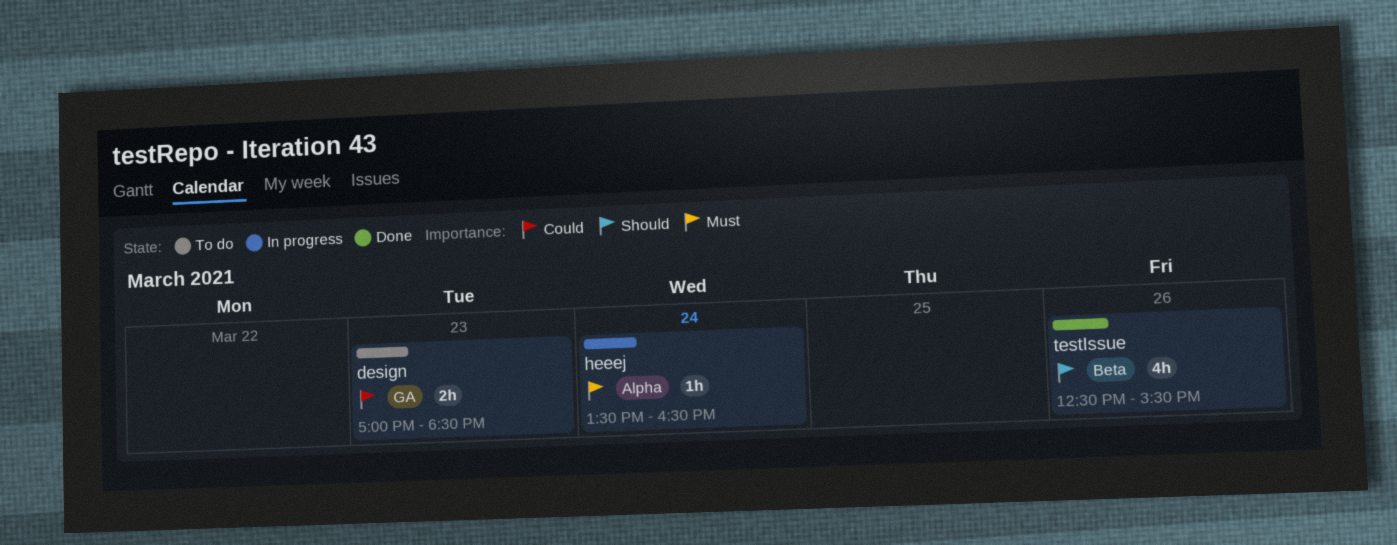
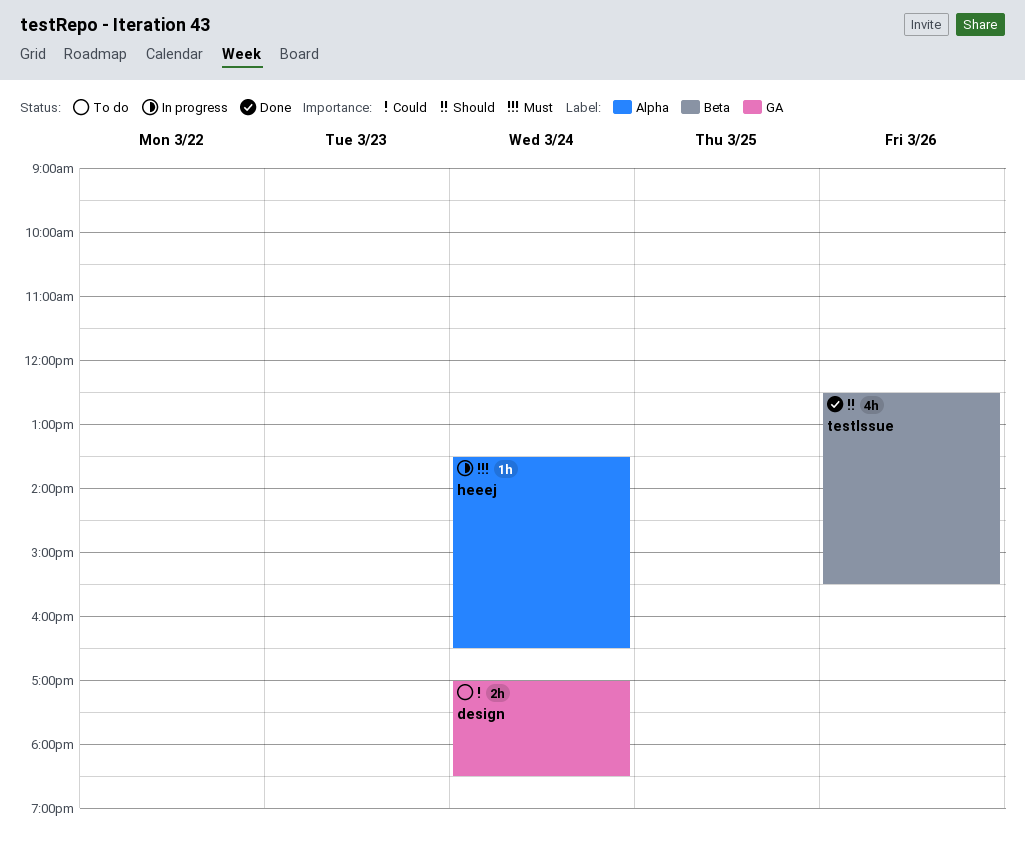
design, day: Mar 23 -> Mar 24

